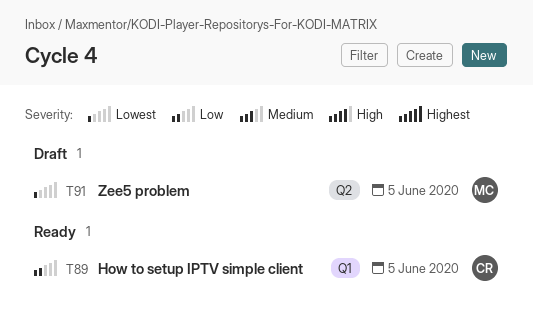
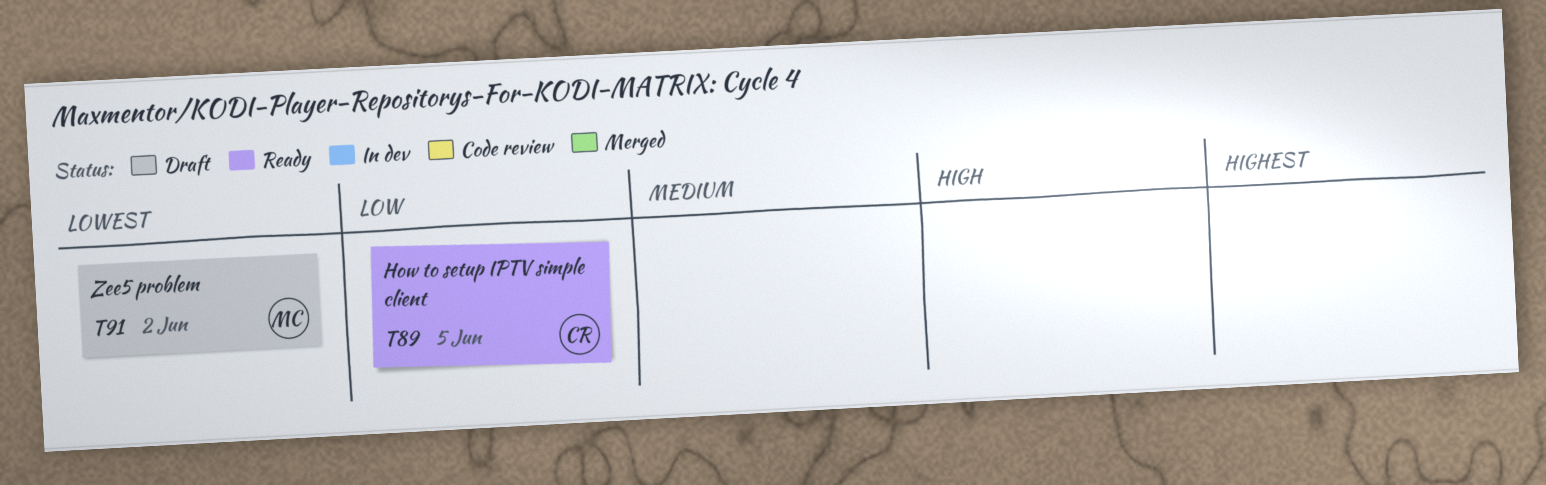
T91, due: Jun 5 -> Jun 2

